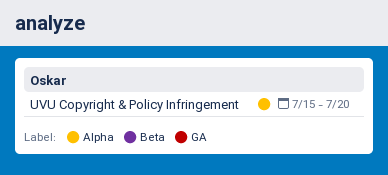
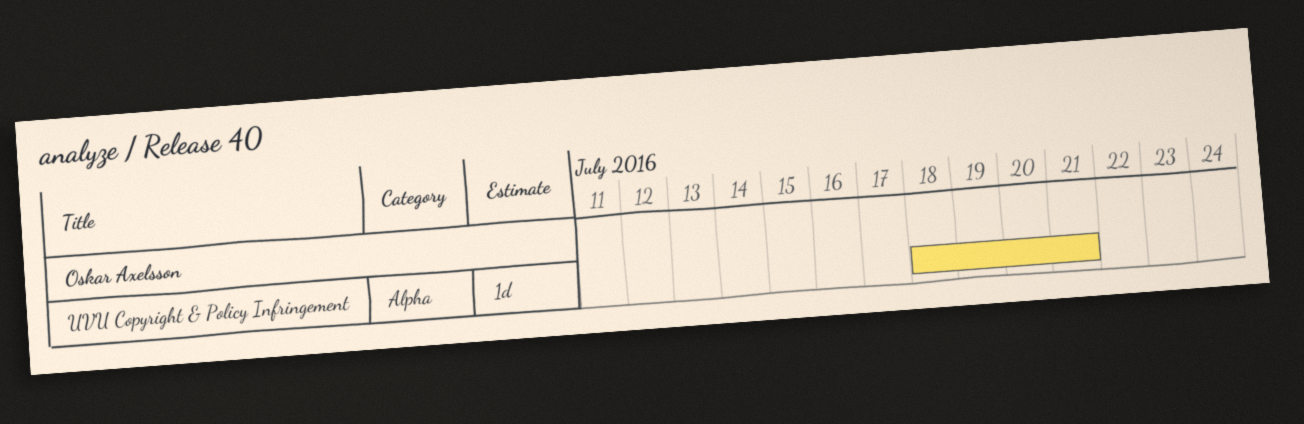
UVU Copyright & Policy Infringement, start: Jul 15 -> Jul 18
UVU Copyright & Policy Infringement, due: Jul 20 -> Jul 21

